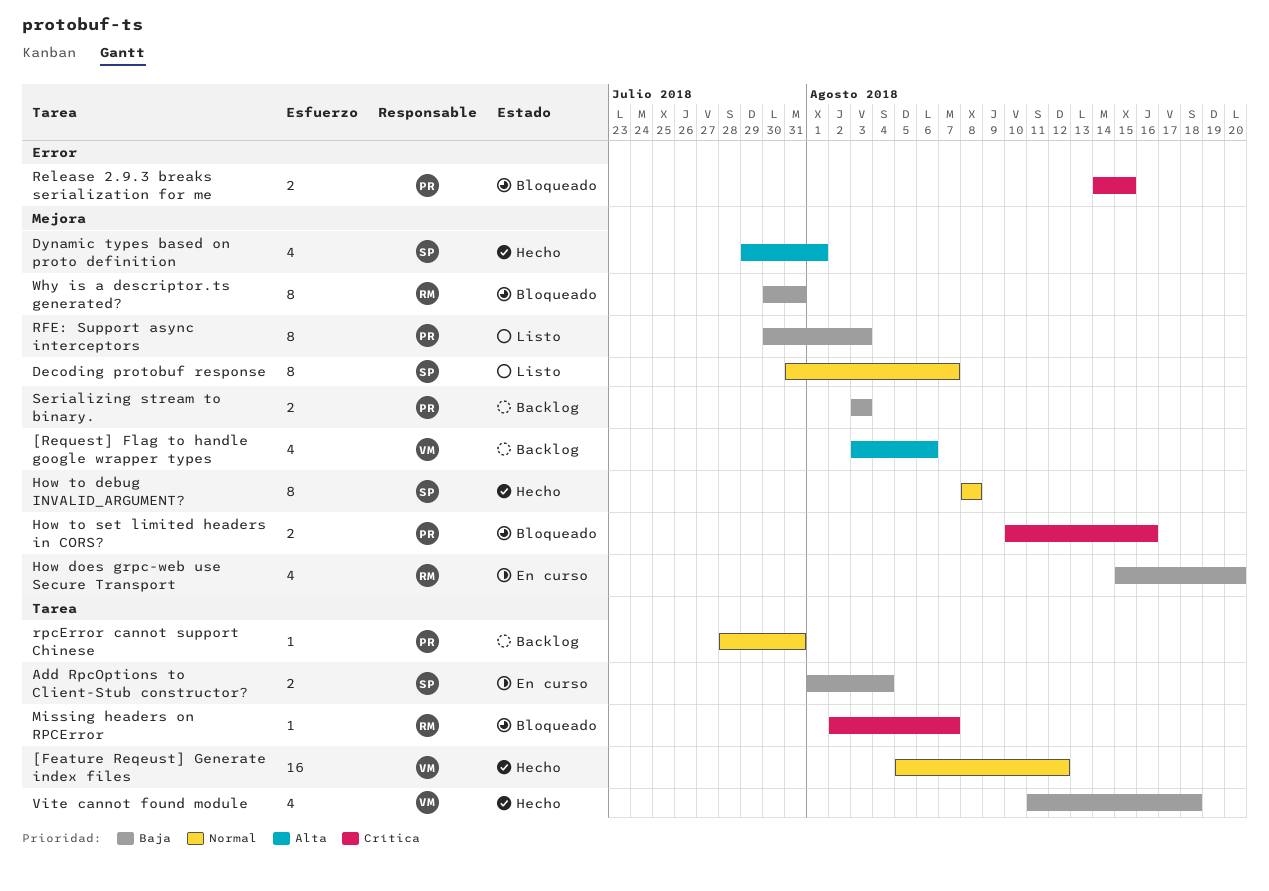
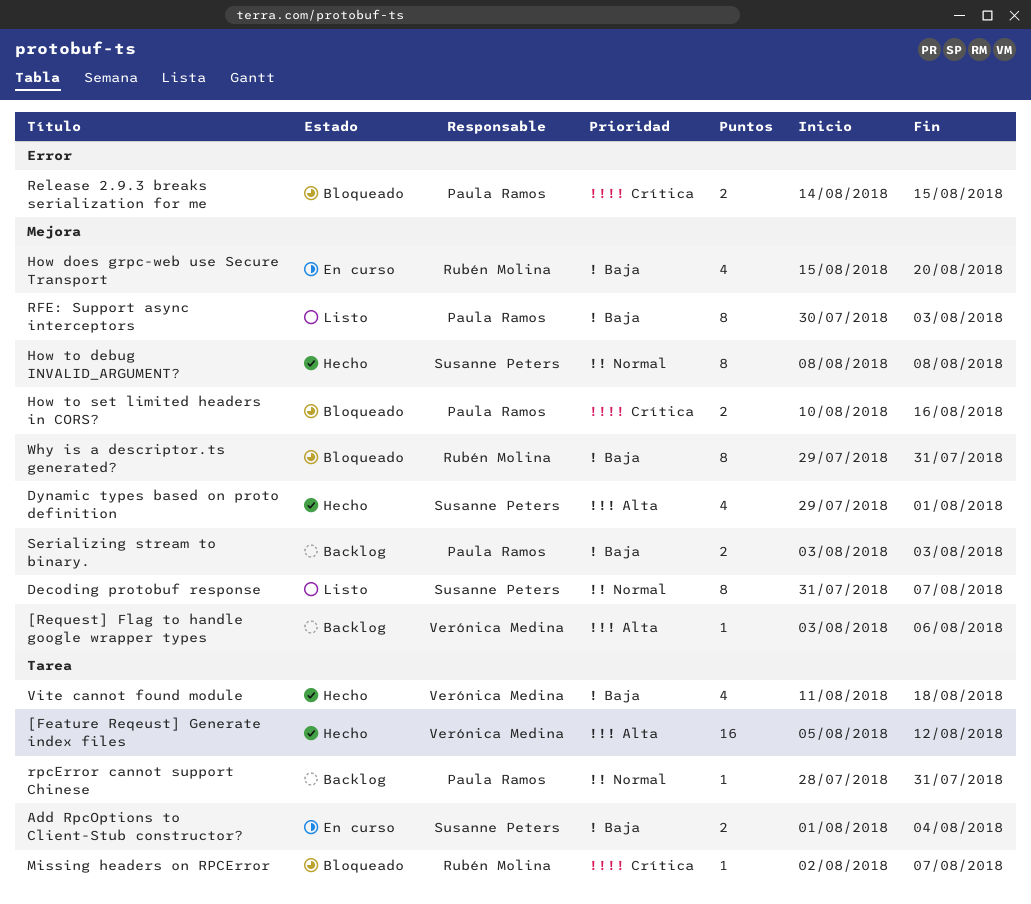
[Feature Reqeust] Generate index files, priority: Normal -> Alta
[Request] Flag to handle google wrapper types, estimate: 4 -> 1
Why is a descriptor.ts generated?, start: Jul 30 -> Jul 29

